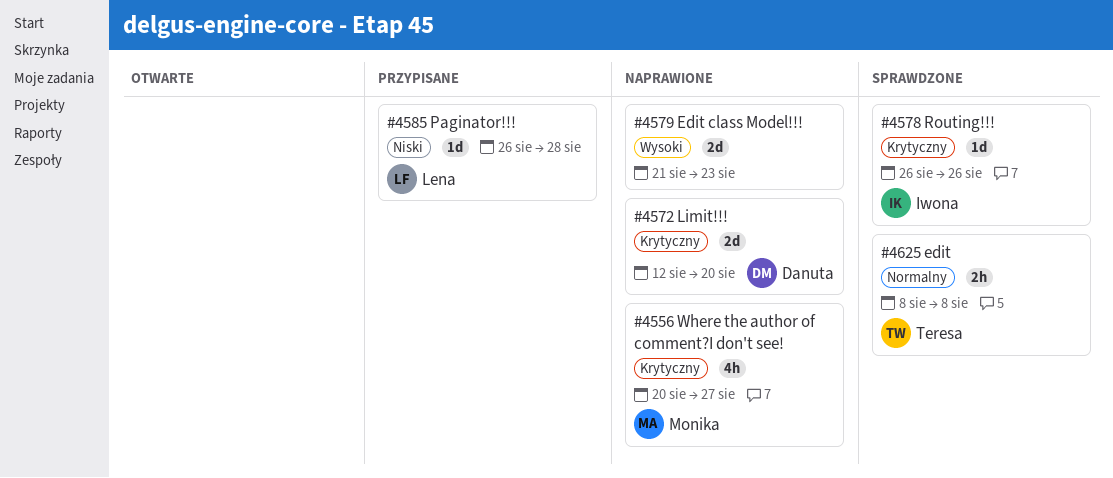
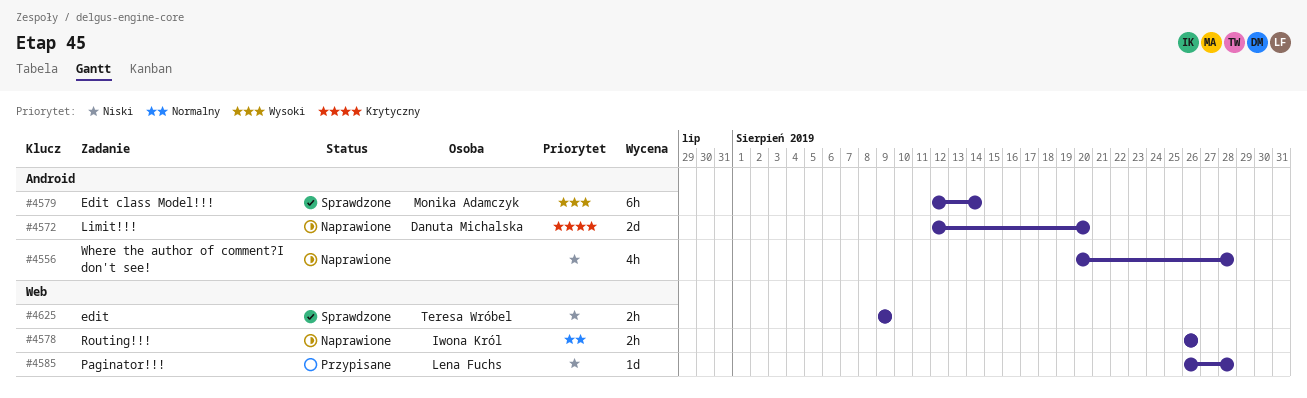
#4556, owner: Monika Adamczyk -> none
#4556, priority: Krytyczny -> Niski
#4556, due: Aug 27 -> Aug 28
#4578, status: Sprawdzone -> Naprawione
#4578, priority: Krytyczny -> Normalny
#4578, estimate: 1d -> 2h
#4579, status: Naprawione -> Sprawdzone
#4579, owner: none -> Monika Adamczyk
#4579, estimate: 2d -> 6h
#4579, start: Aug 21 -> Aug 12
#4579, due: Aug 23 -> Aug 14
#4625, priority: Normalny -> Niski
#4625, start: Aug 8 -> Aug 9
#4625, due: Aug 8 -> Aug 9

